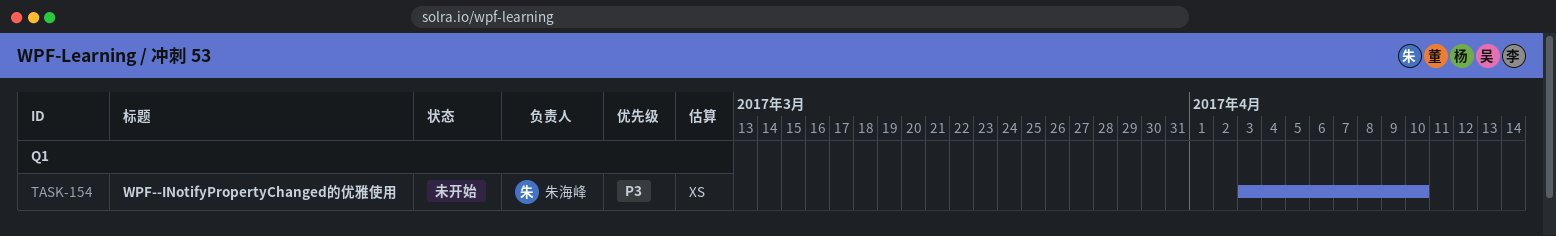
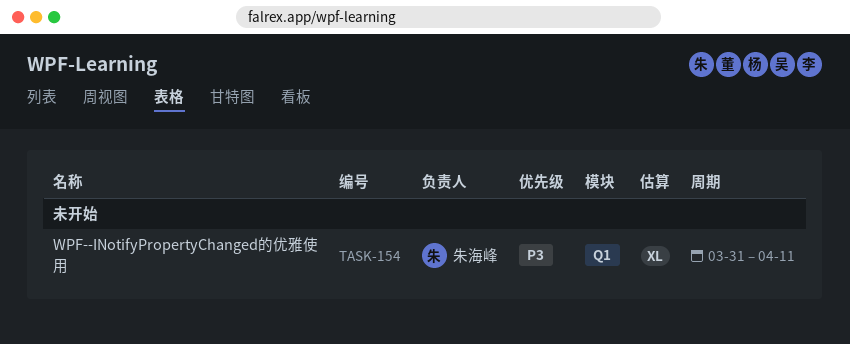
TASK-154, estimate: XS -> XL
TASK-154, start: Apr 3 -> Mar 31
TASK-154, due: Apr 10 -> Apr 11

